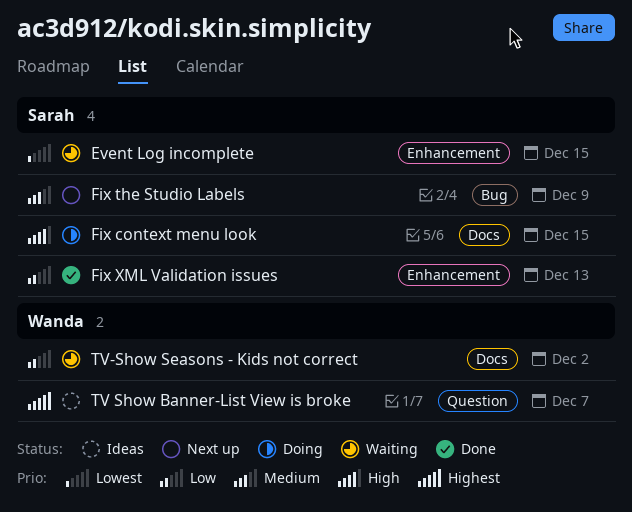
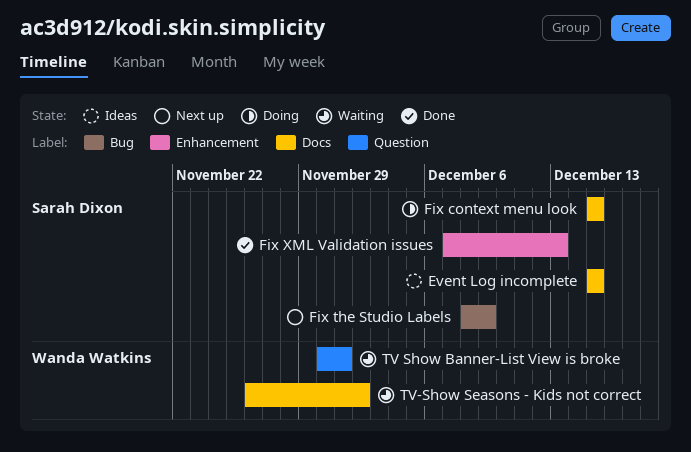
Event Log incomplete, status: Waiting -> Ideas
Event Log incomplete, label: Enhancement -> Docs
TV Show Banner-List View is broke, status: Ideas -> Waiting
TV Show Banner-List View is broke, due: Dec 7 -> Dec 1

